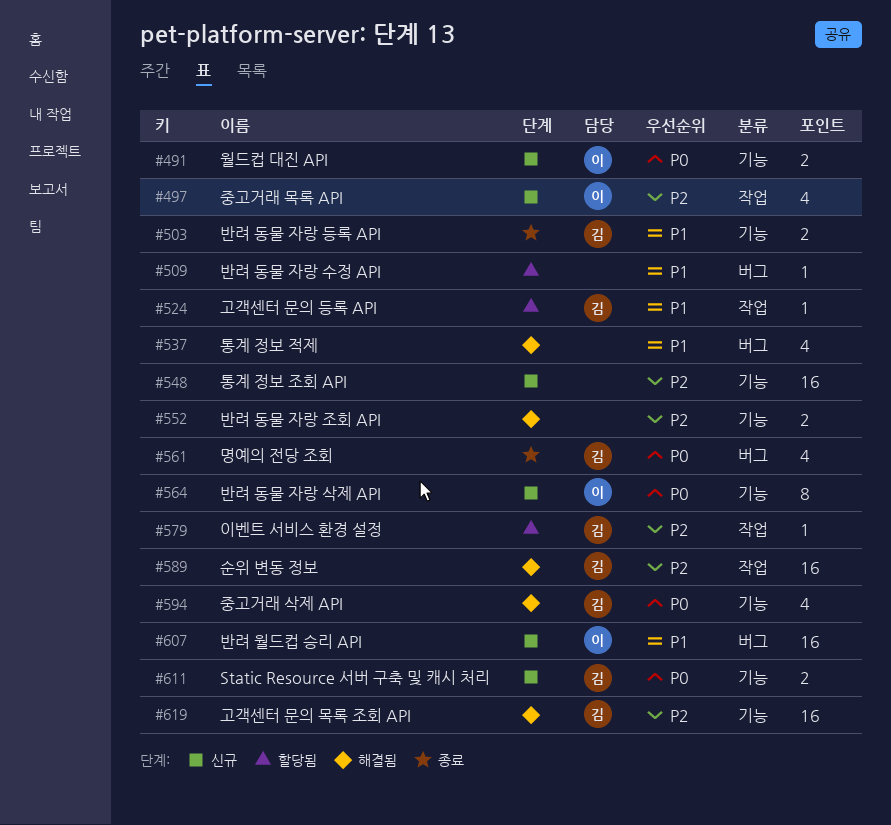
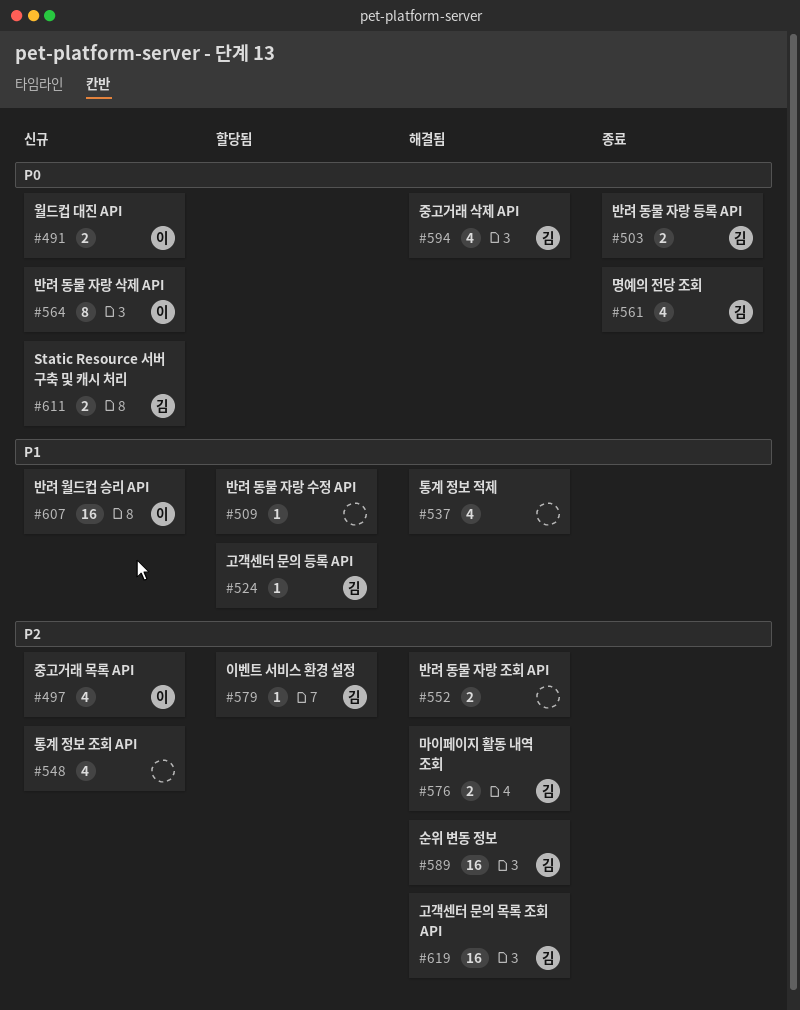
#503, priority: P1 -> P0
#548, estimate: 16 -> 4
#576: none -> present

